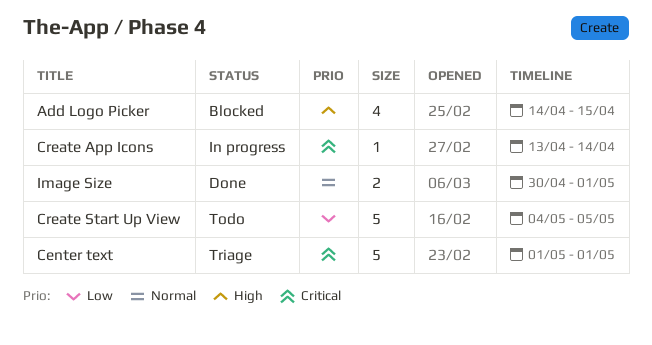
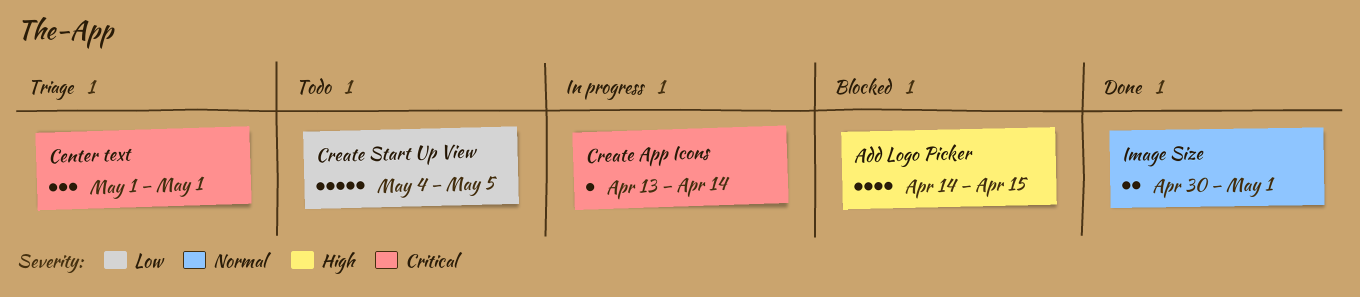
Center text, estimate: 5 -> 3

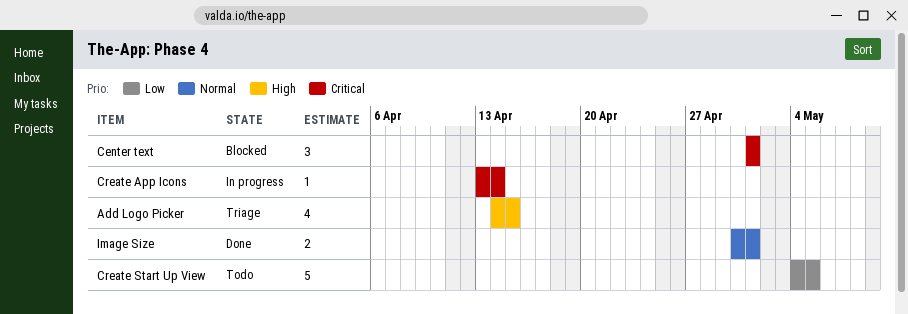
Add Logo Picker, status: Blocked -> Triage
Center text, status: Triage -> Blocked

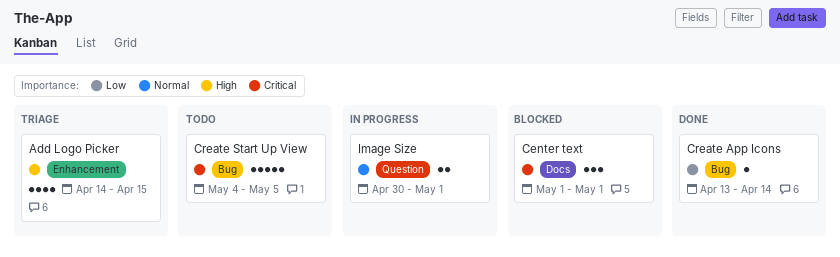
Create App Icons, status: In progress -> Done
Create App Icons, priority: Critical -> Low
Create Start Up View, priority: Low -> Critical
Image Size, status: Done -> In progress

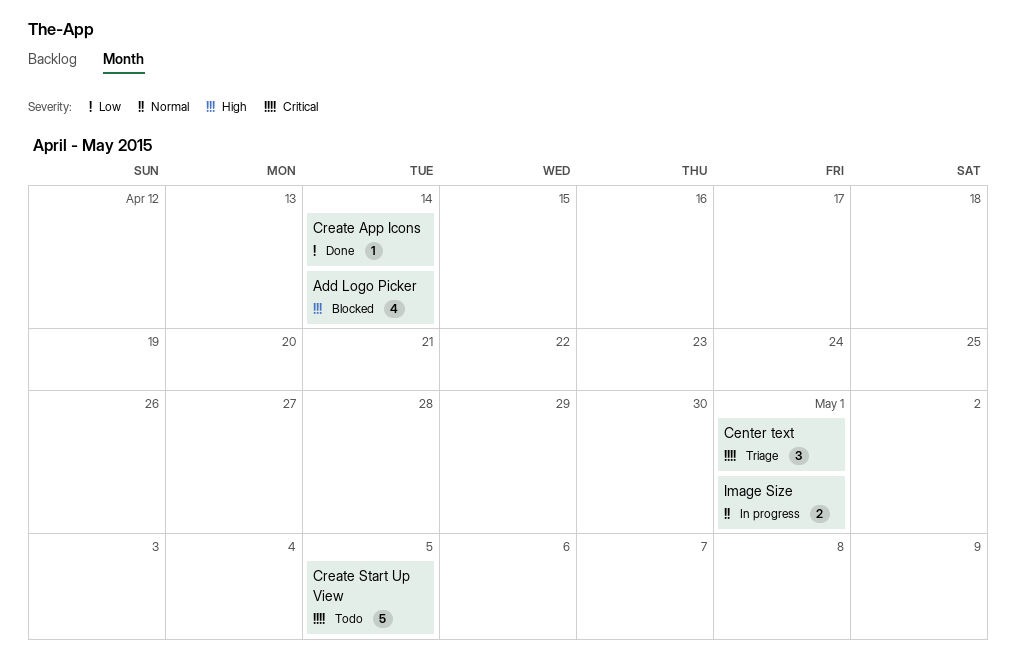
Add Logo Picker, status: Triage -> Blocked
Add Logo Picker, due: Apr 15 -> Apr 14
Center text, status: Blocked -> Triage

